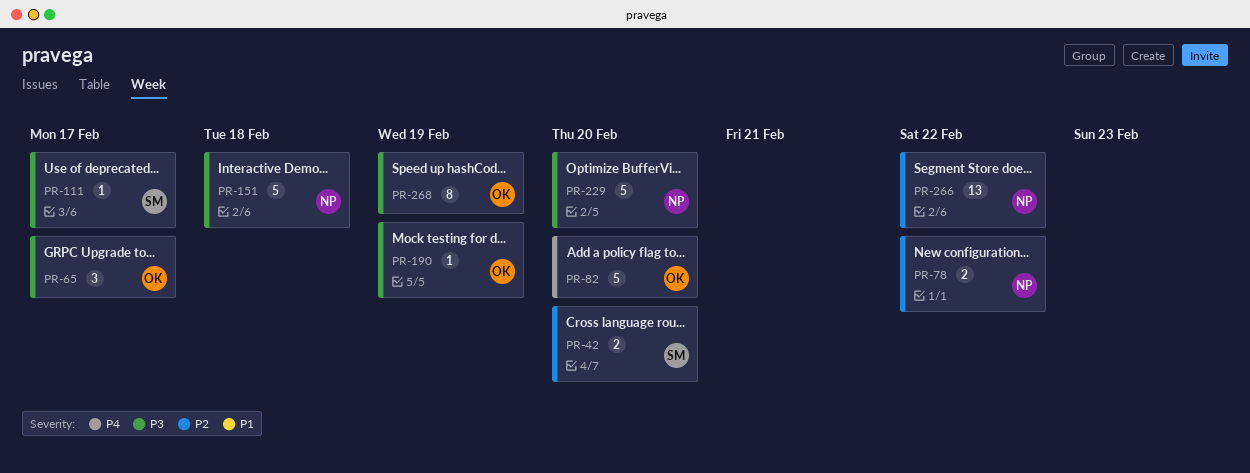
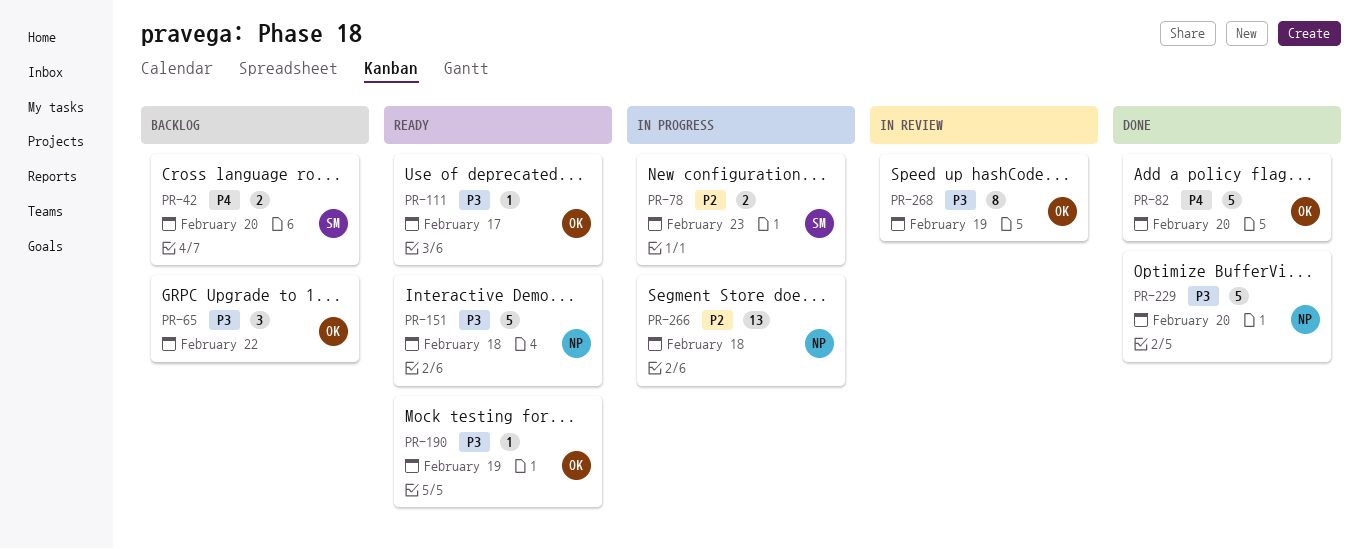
PR-42, priority: P2 -> P4
PR-65, due: Feb 17 -> Feb 22
PR-78, owner: NP -> SM
PR-78, due: Feb 22 -> Feb 23
PR-111, owner: SM -> OK
PR-266, due: Feb 22 -> Feb 18

